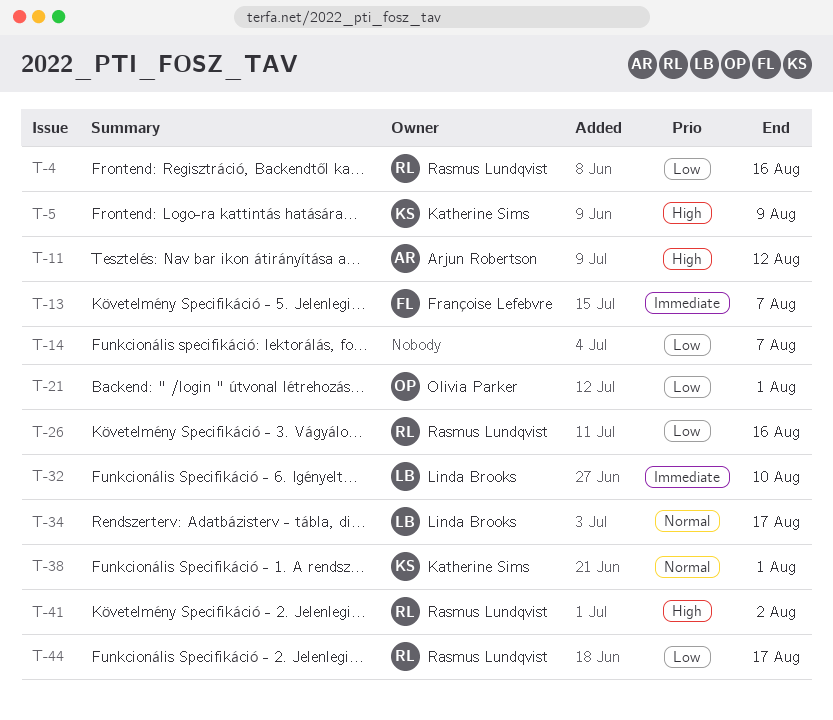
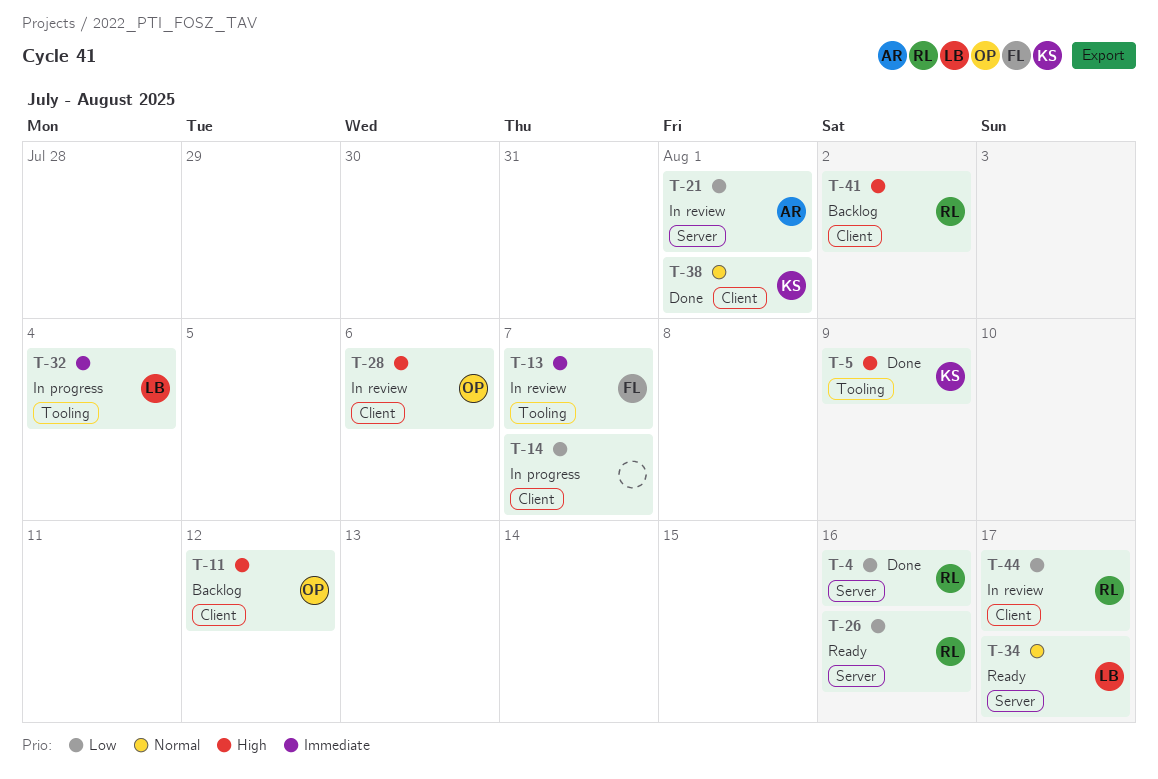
T-11, owner: Arjun Robertson -> Olivia Parker
T-21, owner: Olivia Parker -> Arjun Robertson
T-28: none -> present
T-32, due: Aug 10 -> Aug 4

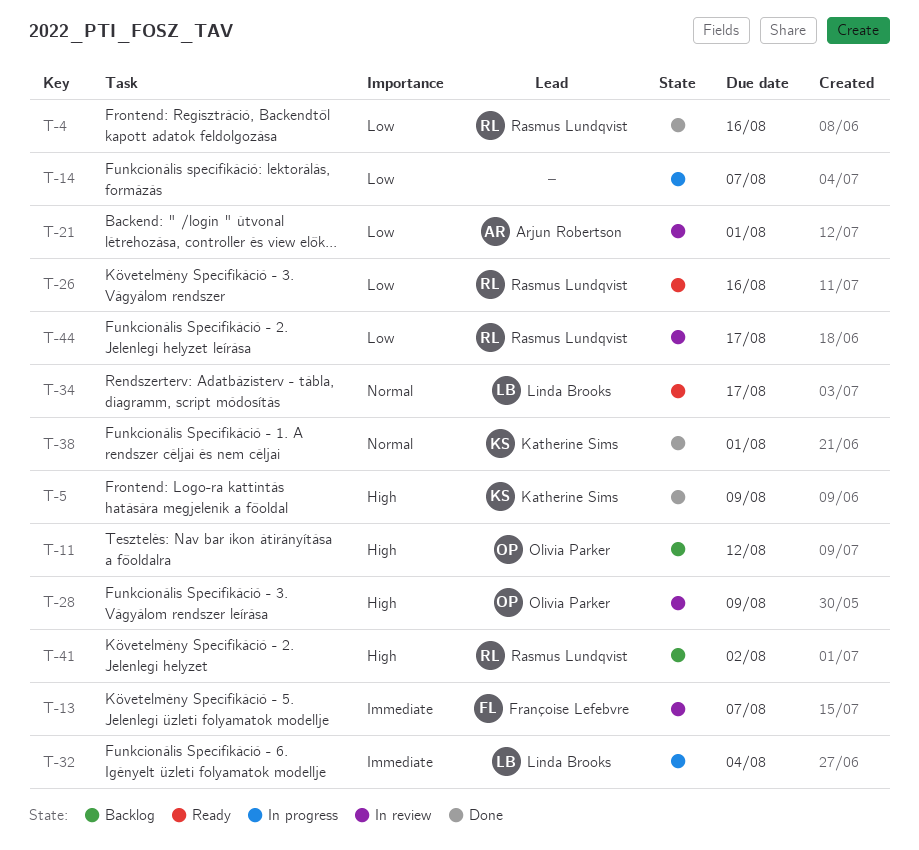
T-28, due: Aug 6 -> Aug 9

